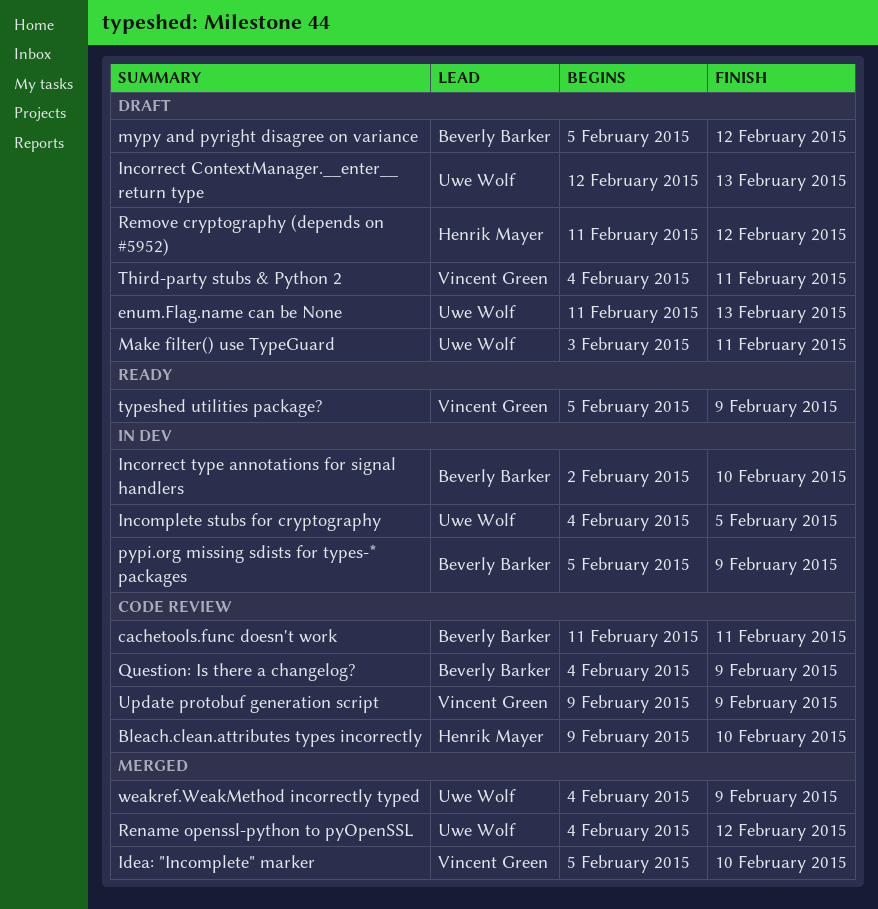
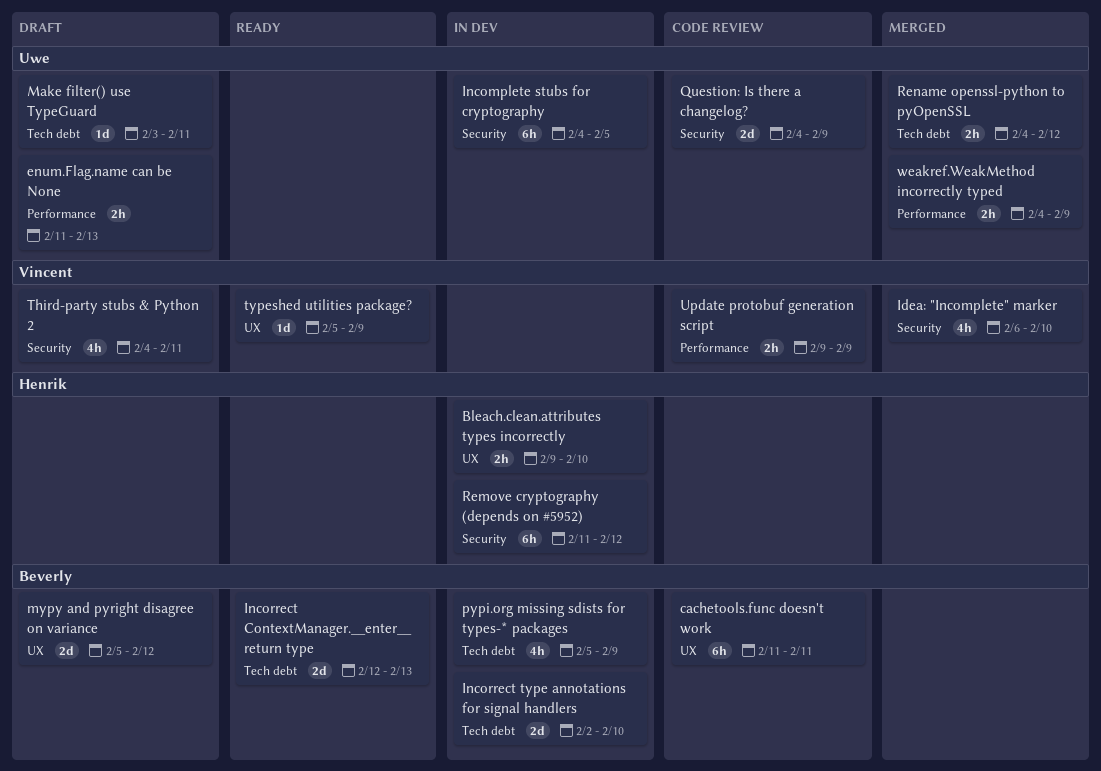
Bleach.clean.attributes types incorrectly, status: Code review -> In dev
Idea: "Incomplete" marker, start: Feb 5 -> Feb 6
Incorrect ContextManager.__enter__ return type, status: Draft -> Ready
Incorrect ContextManager.__enter__ return type, owner: Uwe Wolf -> Beverly Barker
Question: Is there a changelog?, owner: Beverly Barker -> Uwe Wolf
Remove cryptography (depends on #5952), status: Draft -> In dev

